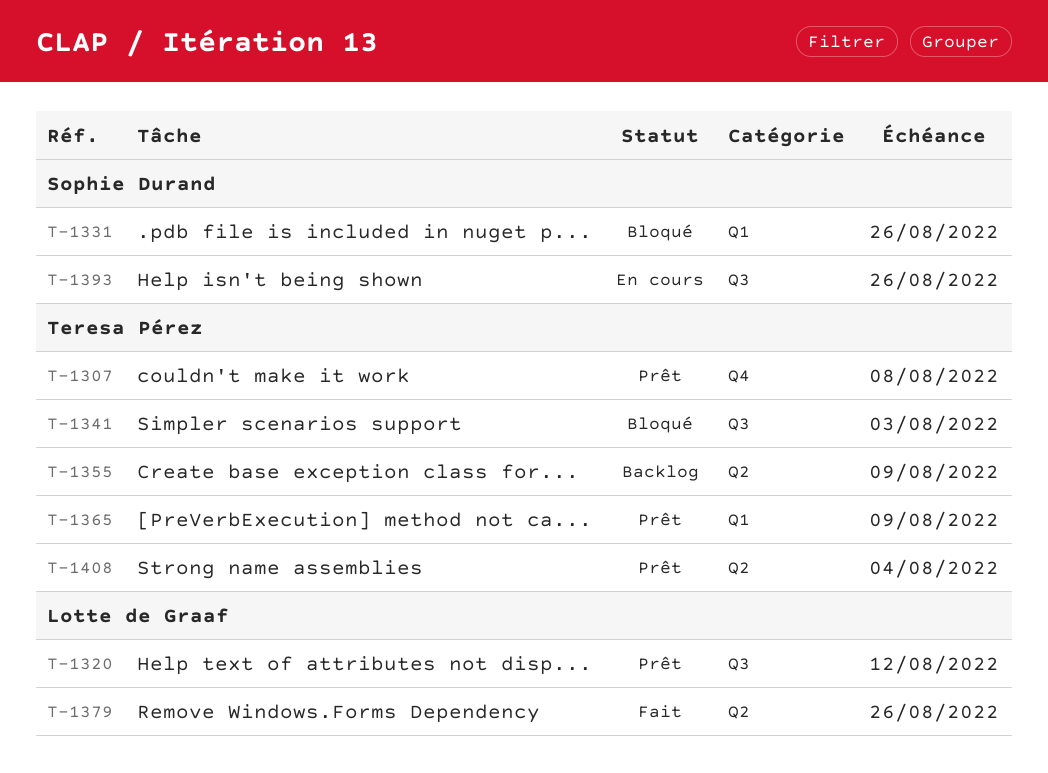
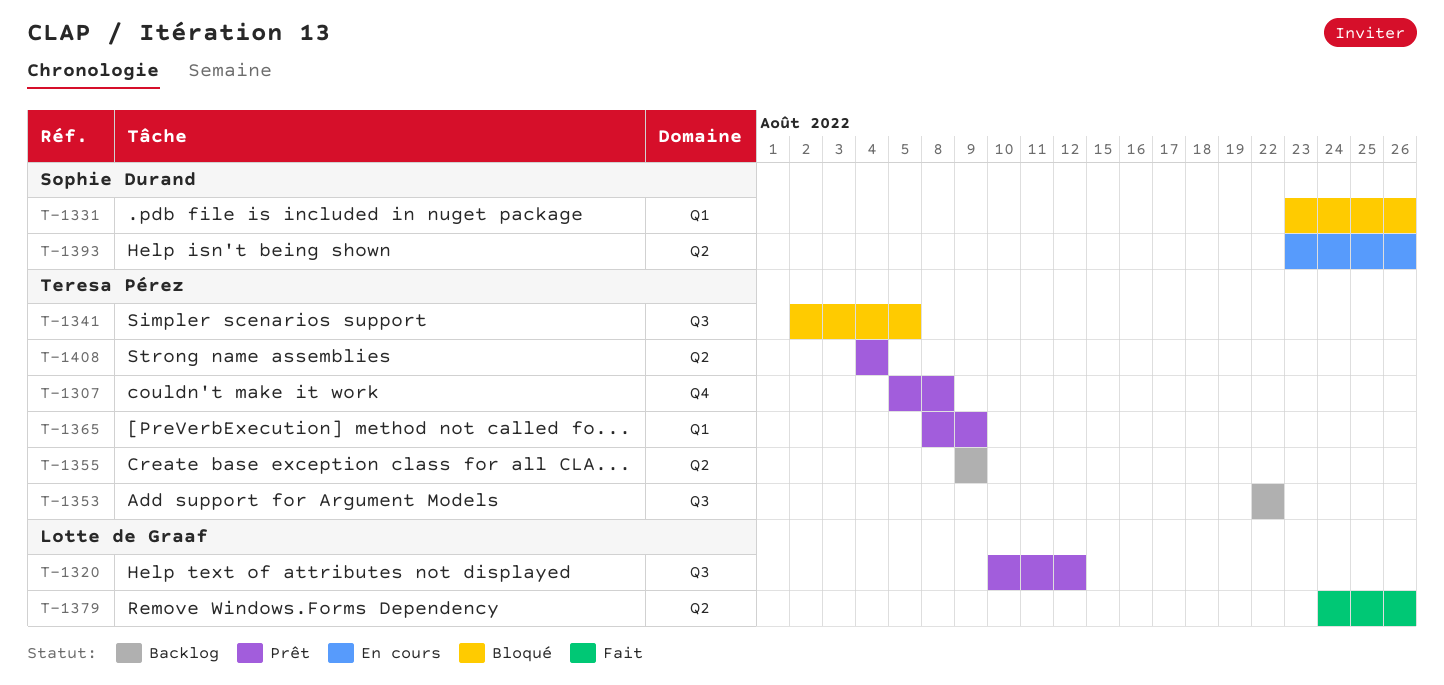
T-1341, due: Aug 3 -> Aug 5
T-1353: none -> present
T-1393, label: Q3 -> Q2

